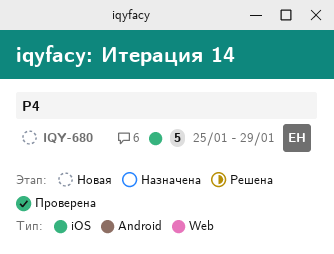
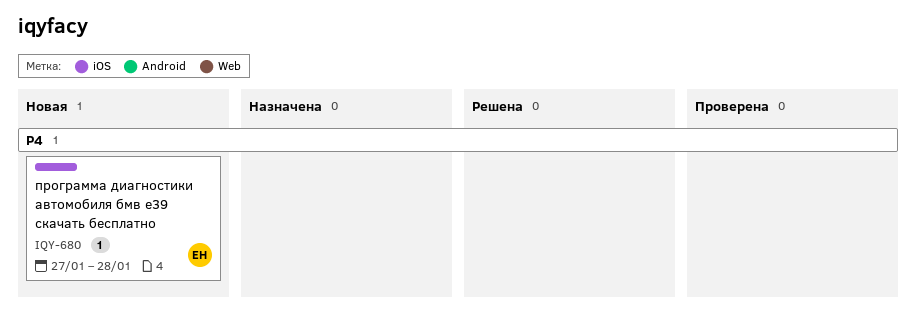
IQY-680, estimate: 5 -> 1
IQY-680, start: Jan 25 -> Jan 27
IQY-680, due: Jan 29 -> Jan 28

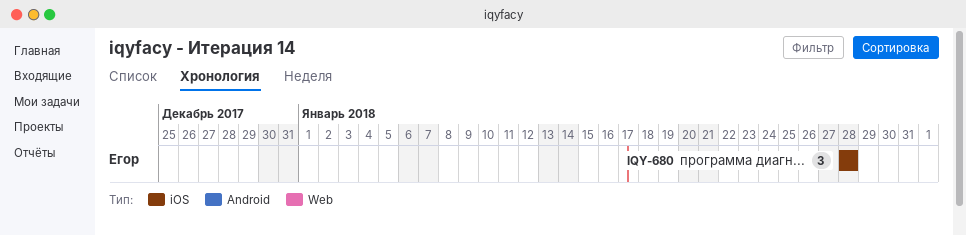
IQY-680, estimate: 1 -> 3
IQY-680, start: Jan 27 -> Jan 28

